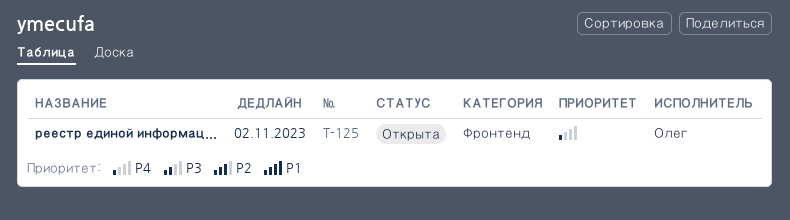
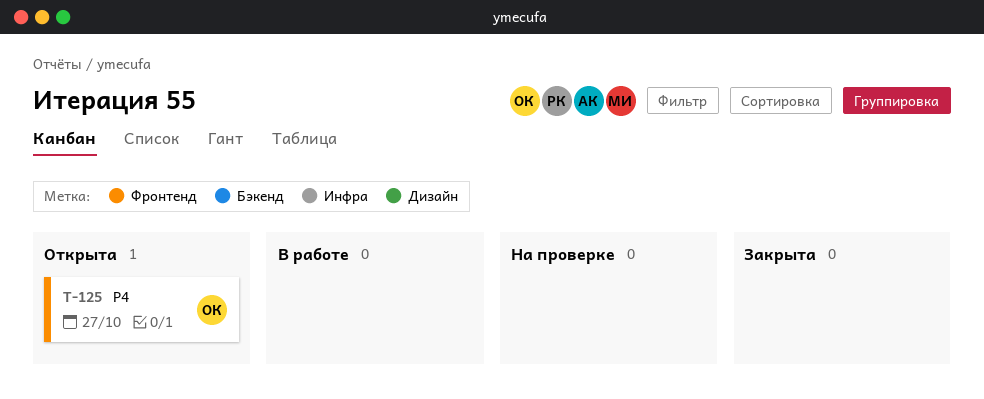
T-125, due: Nov 2 -> Oct 27

